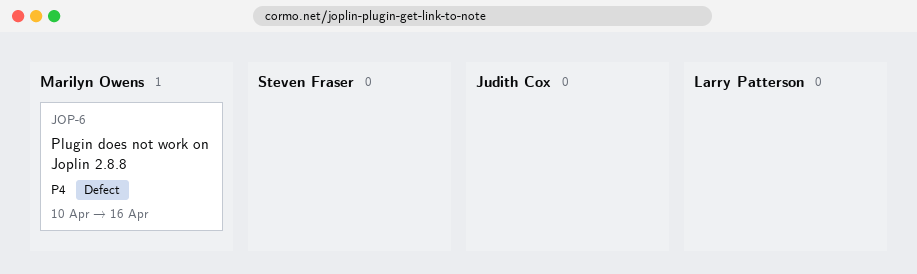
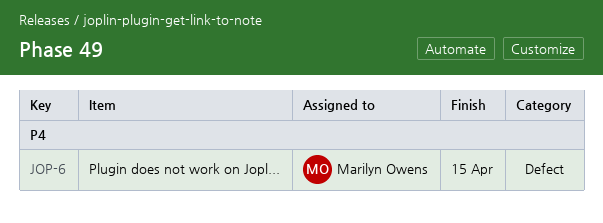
JOP-6, due: Apr 16 -> Apr 15

